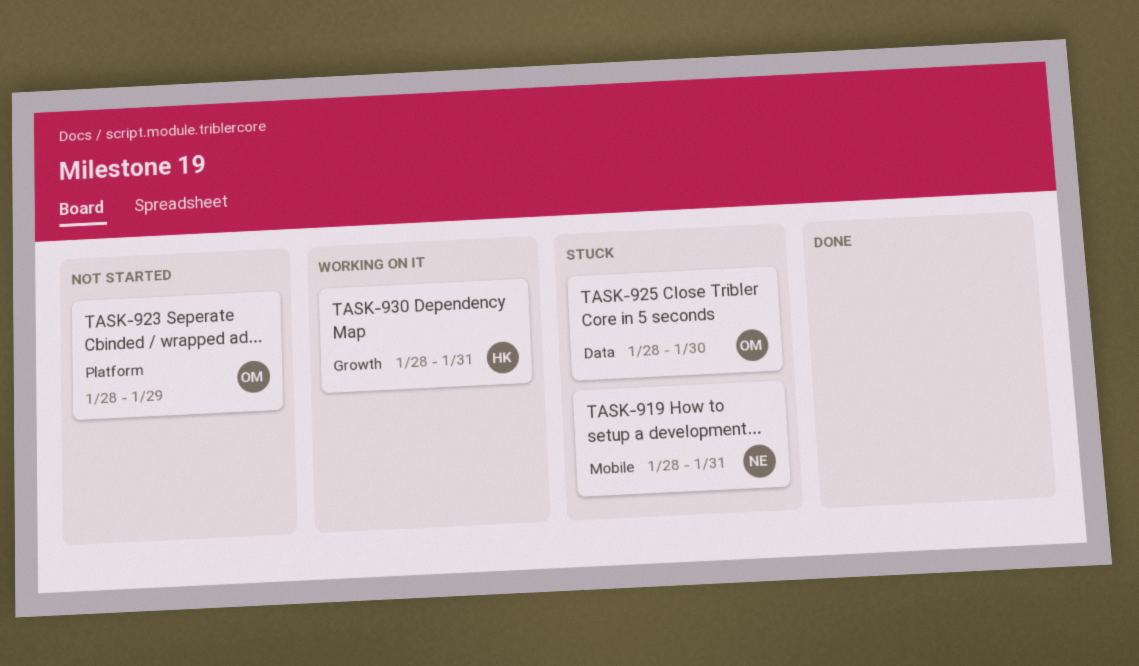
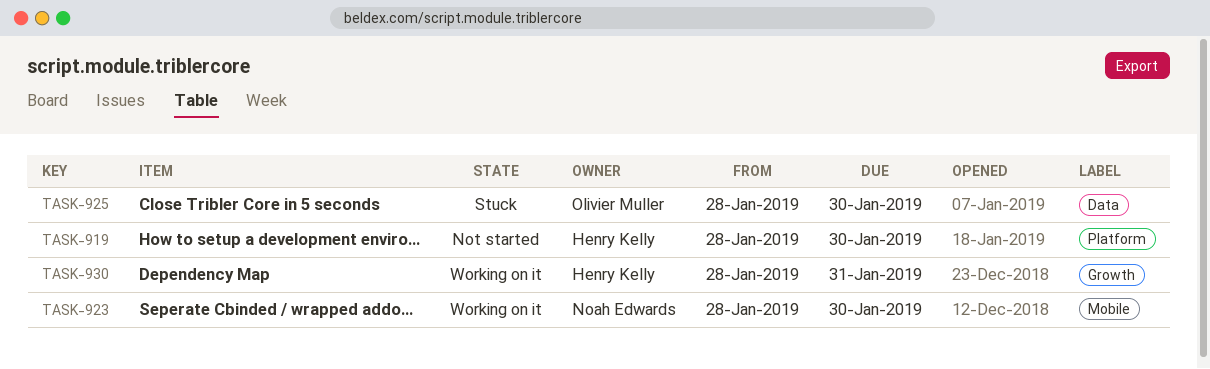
TASK-919, status: Stuck -> Not started
TASK-919, owner: Noah Edwards -> Henry Kelly
TASK-919, label: Mobile -> Platform
TASK-919, due: Jan 31 -> Jan 30
TASK-923, status: Not started -> Working on it
TASK-923, owner: Olivier Muller -> Noah Edwards
TASK-923, label: Platform -> Mobile
TASK-923, due: Jan 29 -> Jan 30

